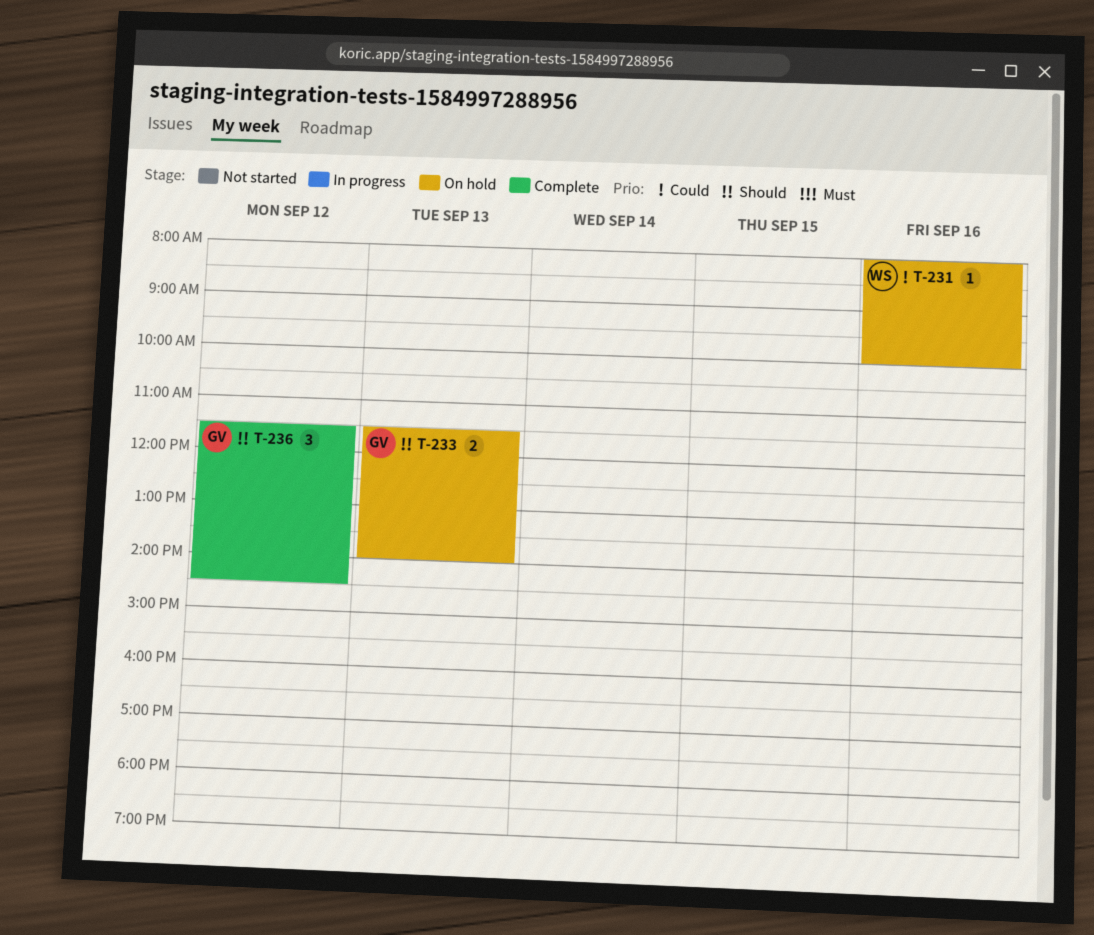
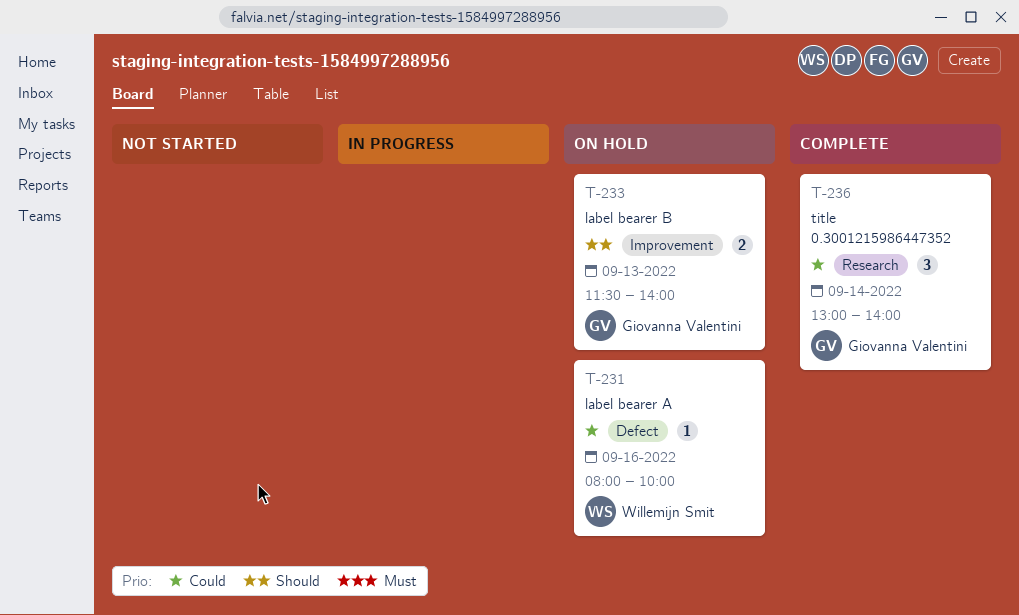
T-236, priority: Should -> Could
T-236, day: Sep 12 -> Sep 14
T-236, begins: 11:30 -> 13:00
T-236, ends: 14:30 -> 14:00

